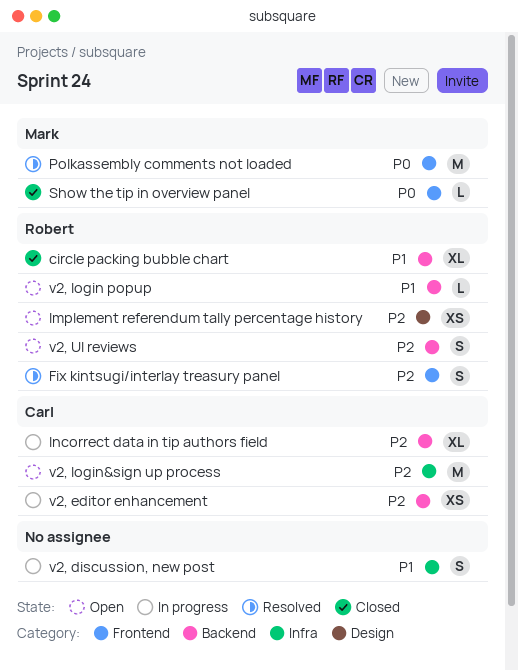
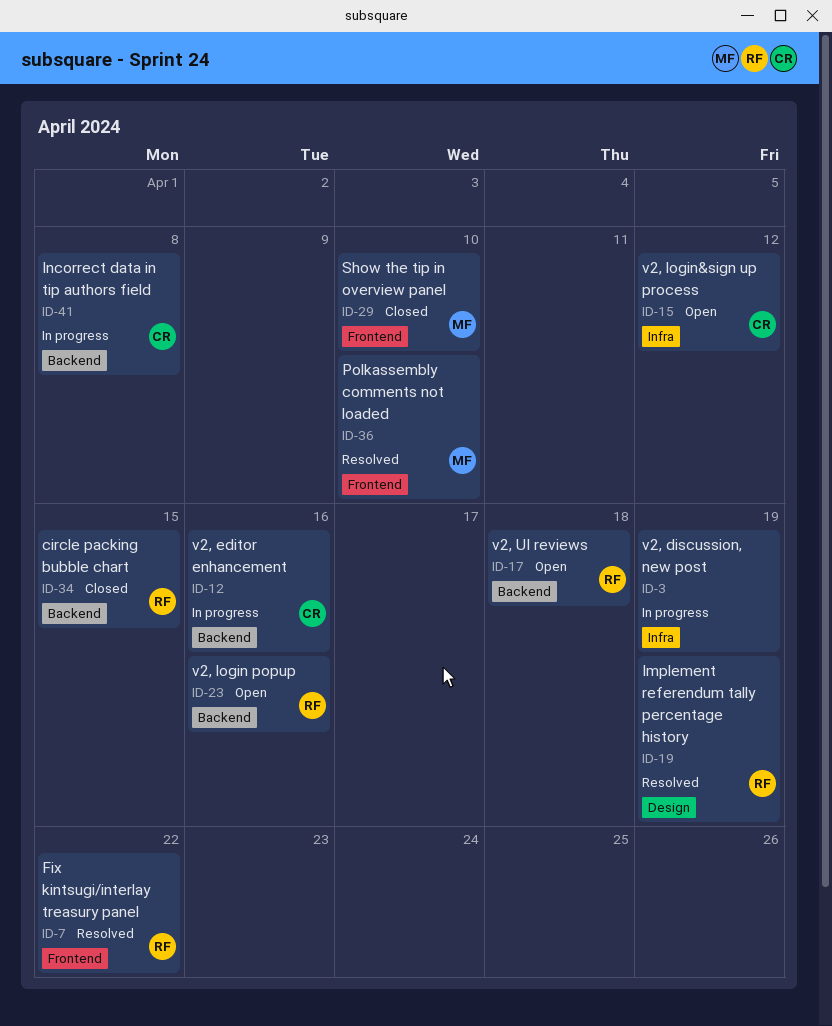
Implement referendum tally percentage history, status: Open -> Resolved

